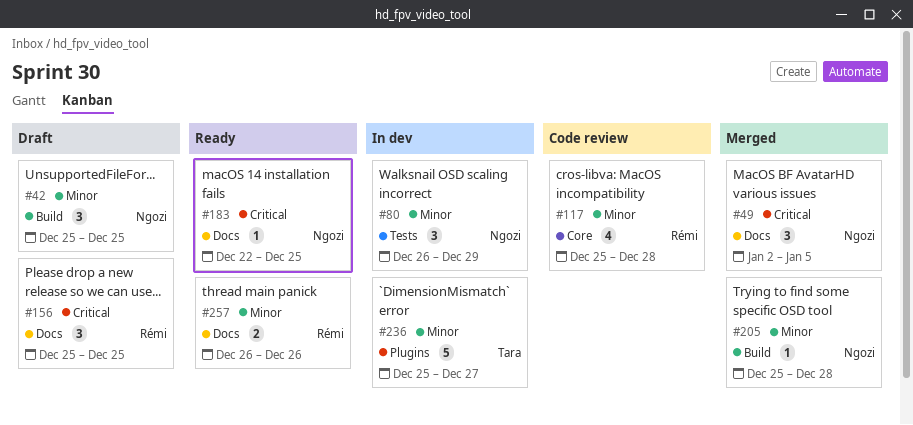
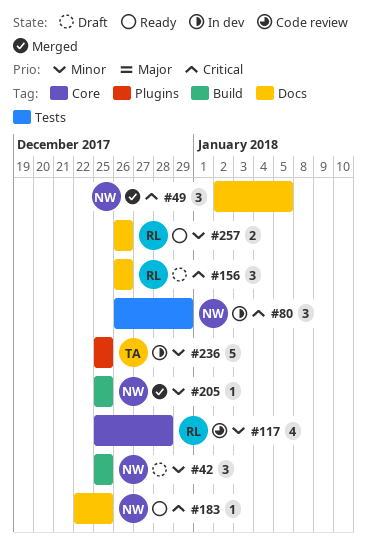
#80, priority: Minor -> Critical
#156, start: Dec 25 -> Dec 26
#156, due: Dec 25 -> Dec 26
#205, due: Dec 28 -> Dec 25
#236, due: Dec 27 -> Dec 25

